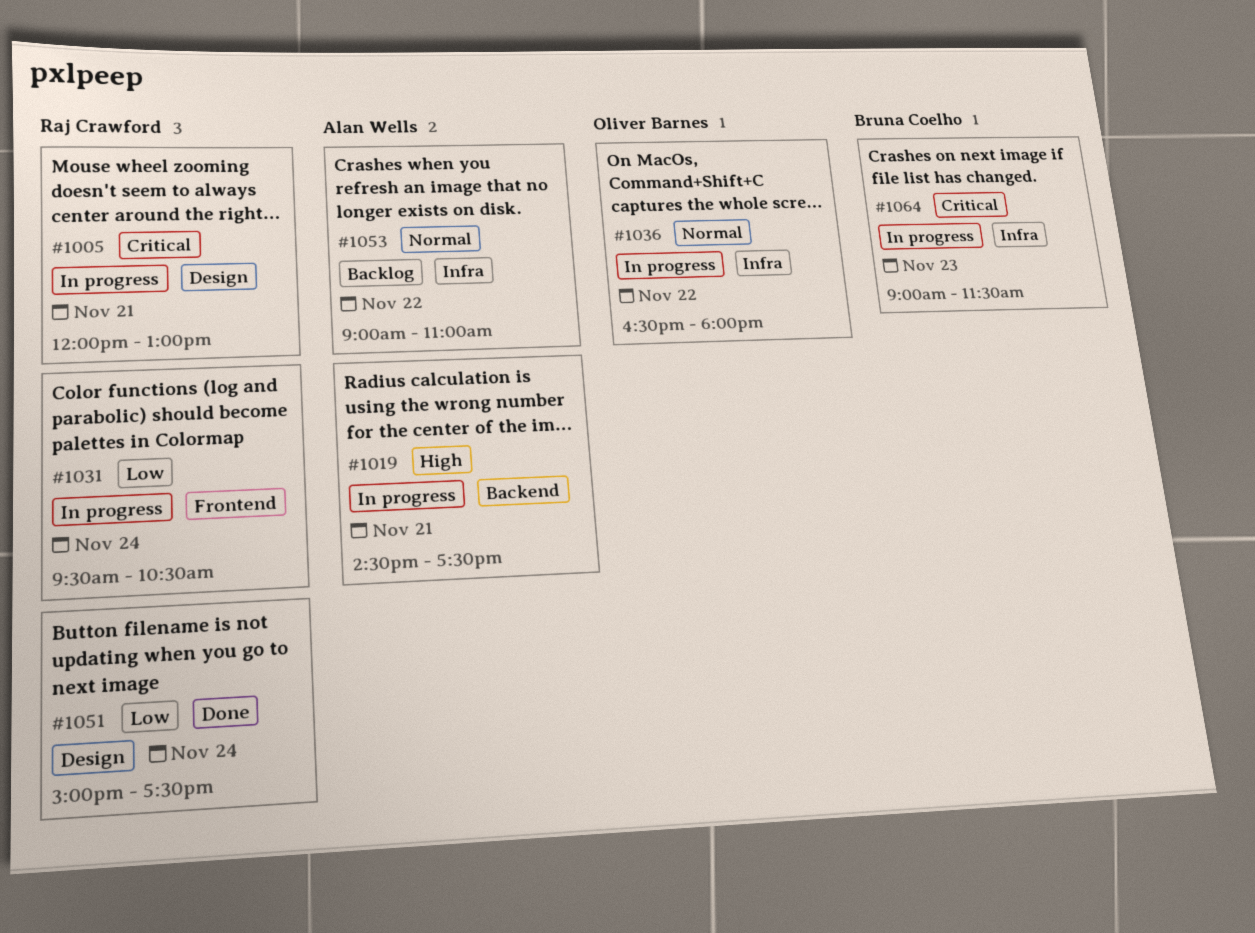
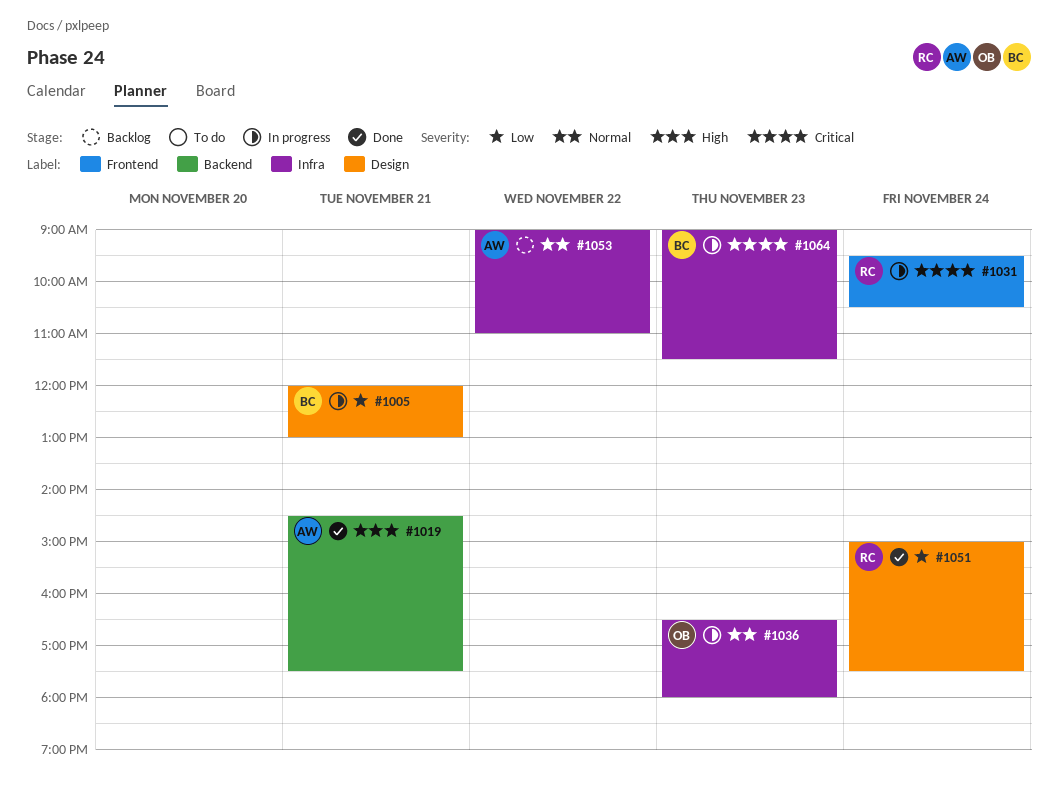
#1005, owner: Raj Crawford -> Bruna Coelho
#1005, priority: Critical -> Low
#1019, status: In progress -> Done
#1031, priority: Low -> Critical
#1036, day: Nov 22 -> Nov 23

